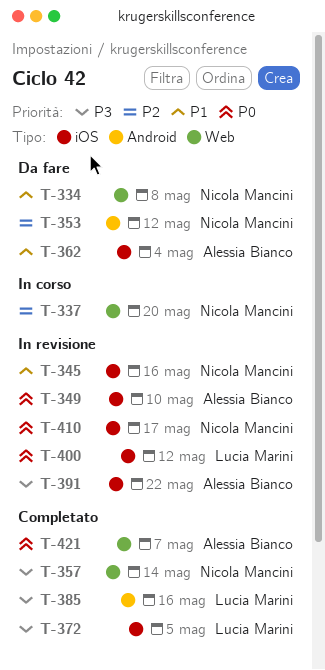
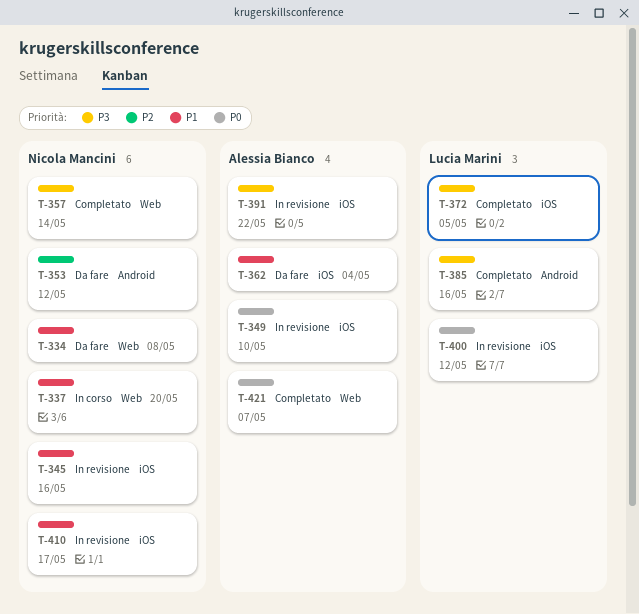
T-337, priority: P2 -> P1
T-410, priority: P0 -> P1

